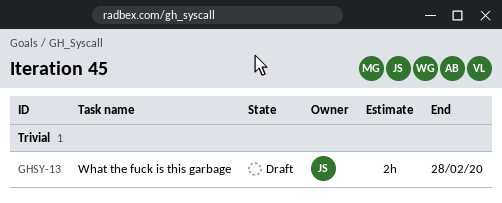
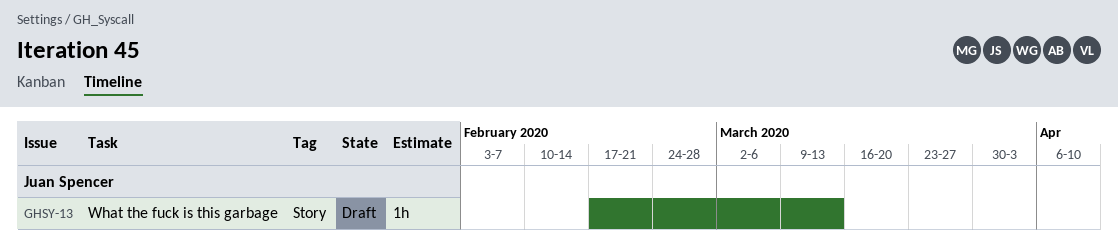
GHSY-13, estimate: 2h -> 1h
GHSY-13, due: Feb 28 -> Mar 13

